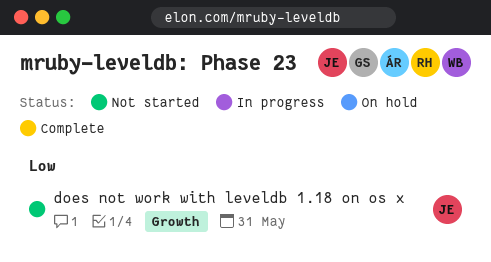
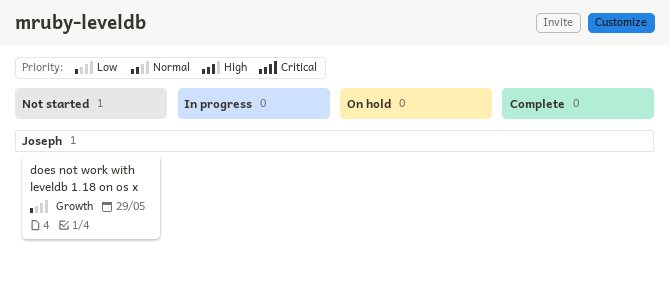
does not work with leveldb 1.18 on os x, due: May 31 -> May 29

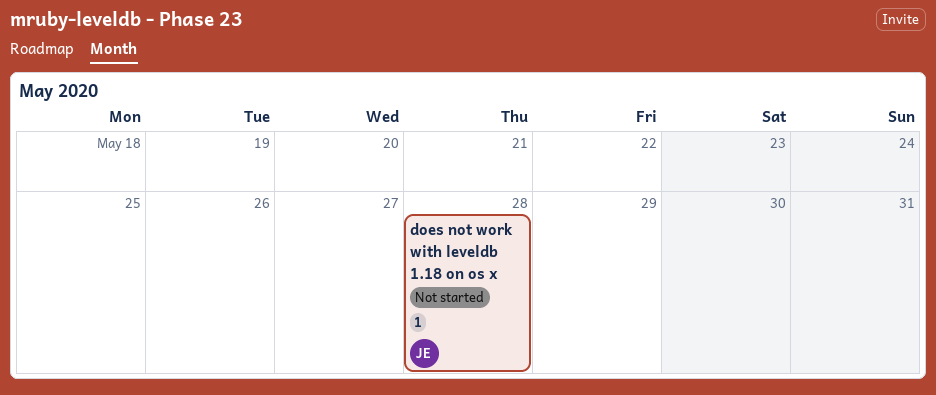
does not work with leveldb 1.18 on os x, due: May 29 -> May 28

